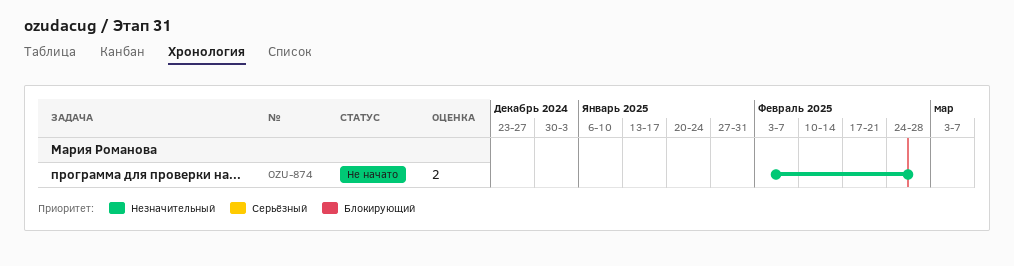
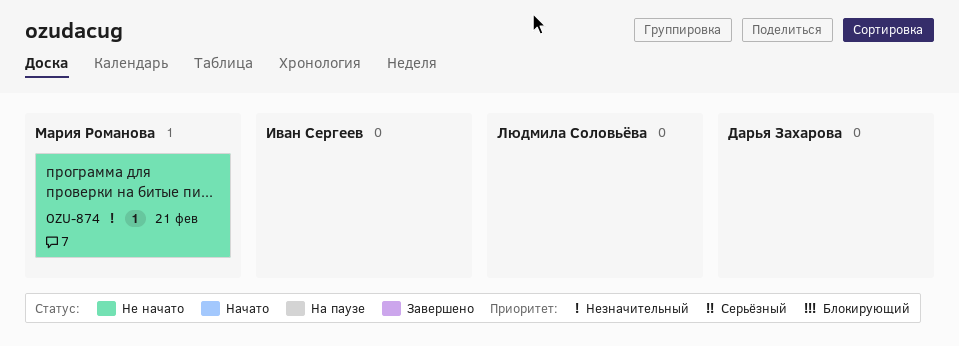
OZU-874, estimate: 2 -> 1
OZU-874, due: Feb 28 -> Feb 21

